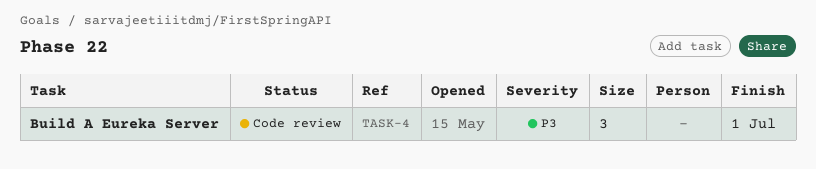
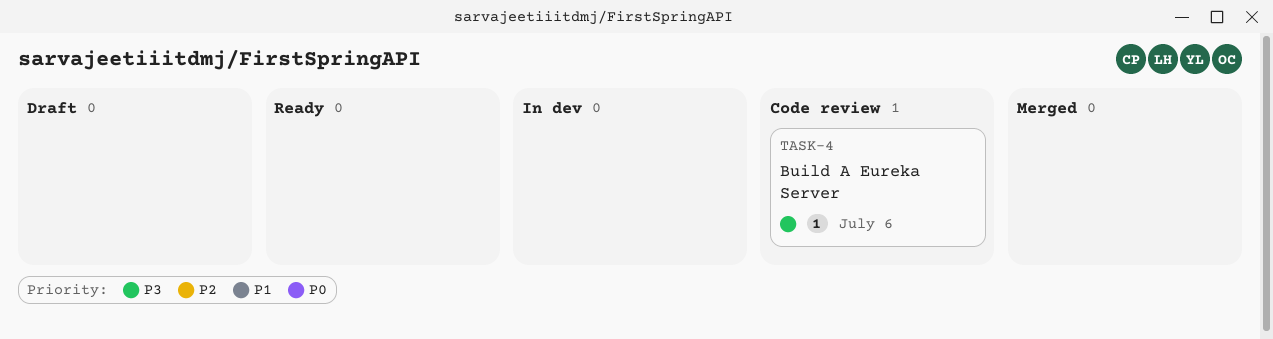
TASK-4, estimate: 3 -> 1
TASK-4, due: Jul 1 -> Jul 6

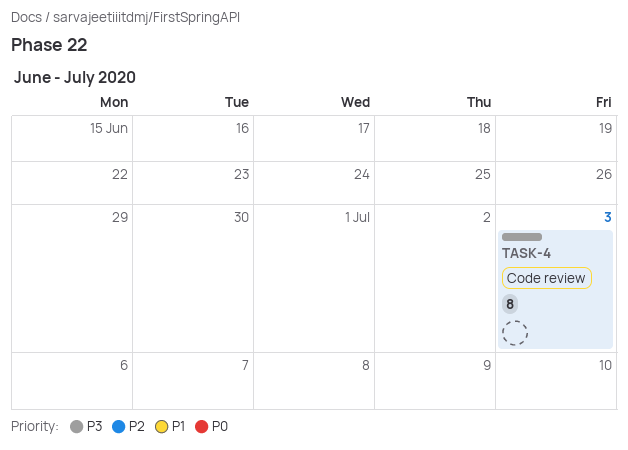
TASK-4, estimate: 1 -> 8
TASK-4, due: Jul 6 -> Jul 3

